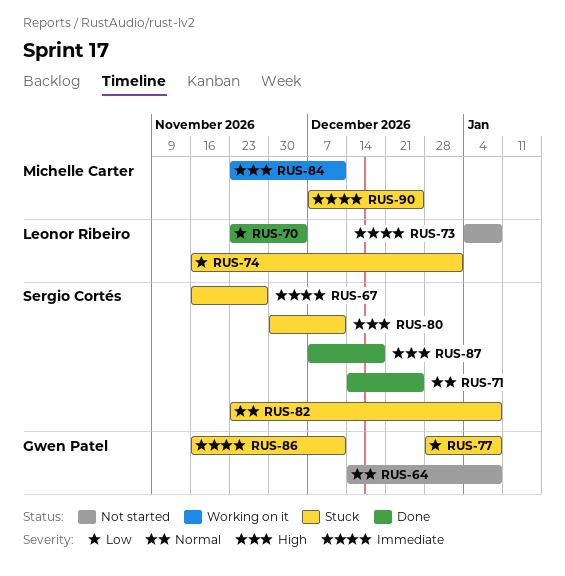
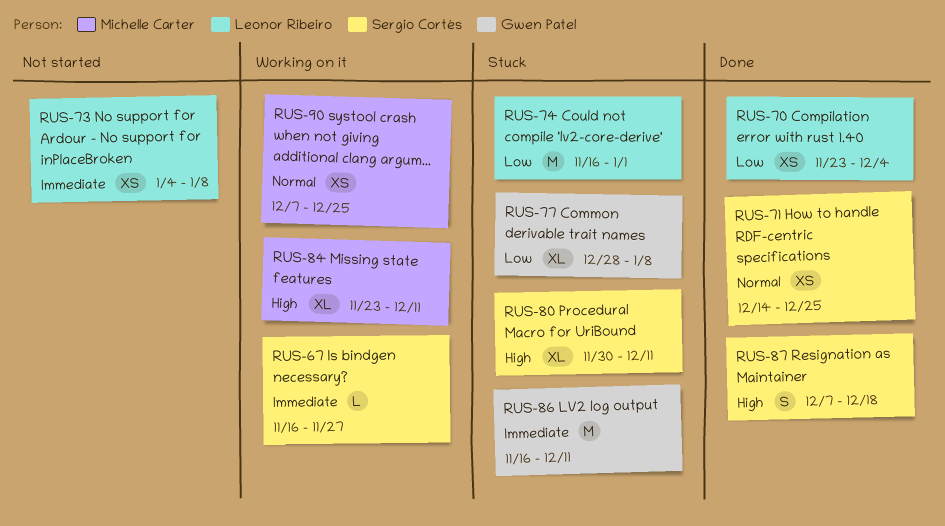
RUS-64: present -> none
RUS-67, status: Stuck -> Working on it
RUS-82: present -> none
RUS-90, status: Stuck -> Working on it
RUS-90, priority: Immediate -> Normal

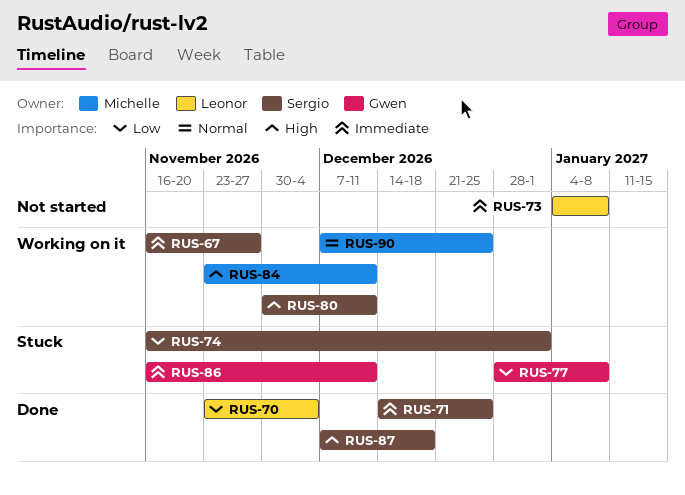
RUS-71, priority: Normal -> Immediate
RUS-74, owner: Leonor Ribeiro -> Sergio Cortés
RUS-80, status: Stuck -> Working on it

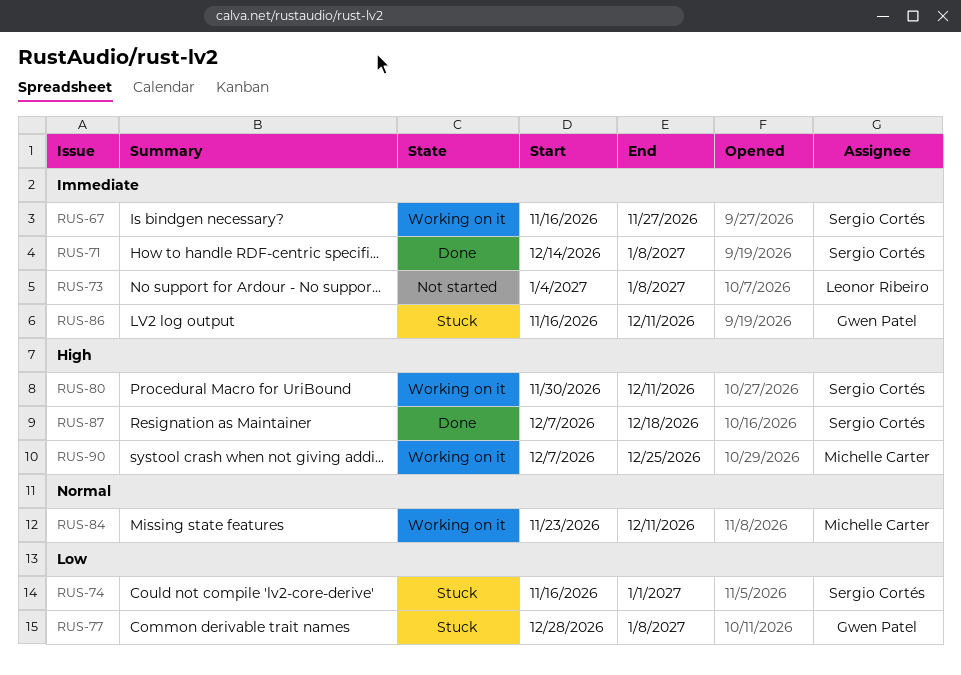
RUS-70: present -> none
RUS-71, due: Dec 25 -> Jan 8
RUS-84, priority: High -> Normal
RUS-90, priority: Normal -> High

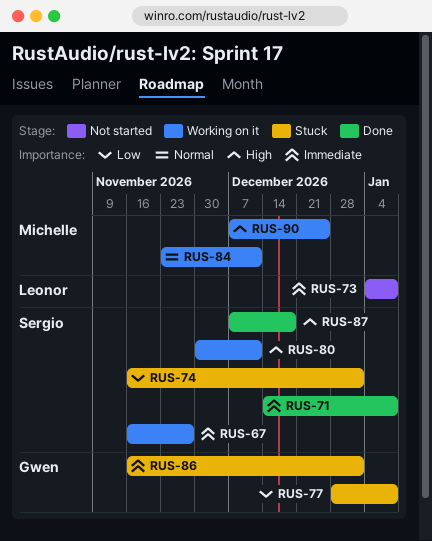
RUS-86, due: Dec 11 -> Jan 1

